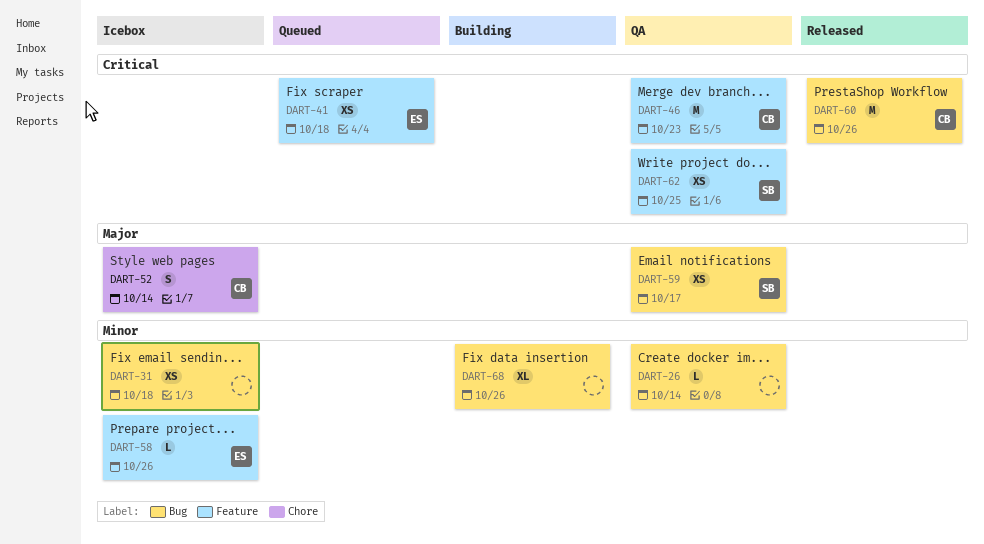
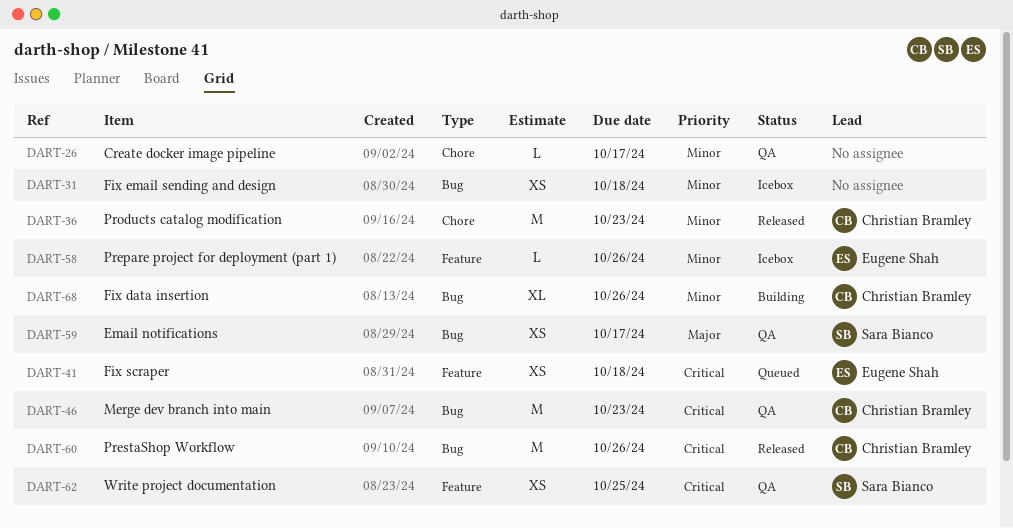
DART-26, label: Bug -> Chore
DART-26, due: Oct 14 -> Oct 17
DART-36: none -> present
DART-46, label: Feature -> Bug
DART-52: present -> none
DART-68, owner: none -> Christian Bramley

